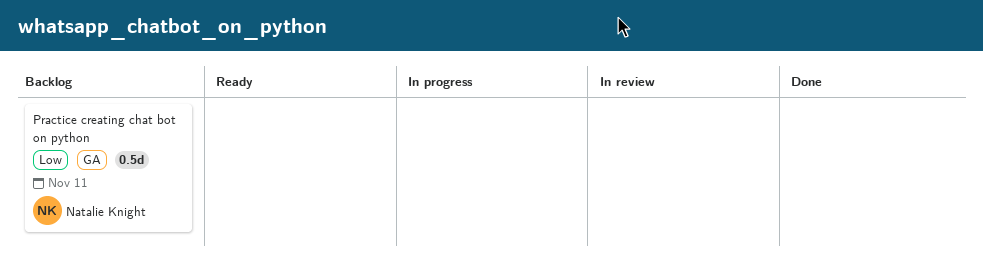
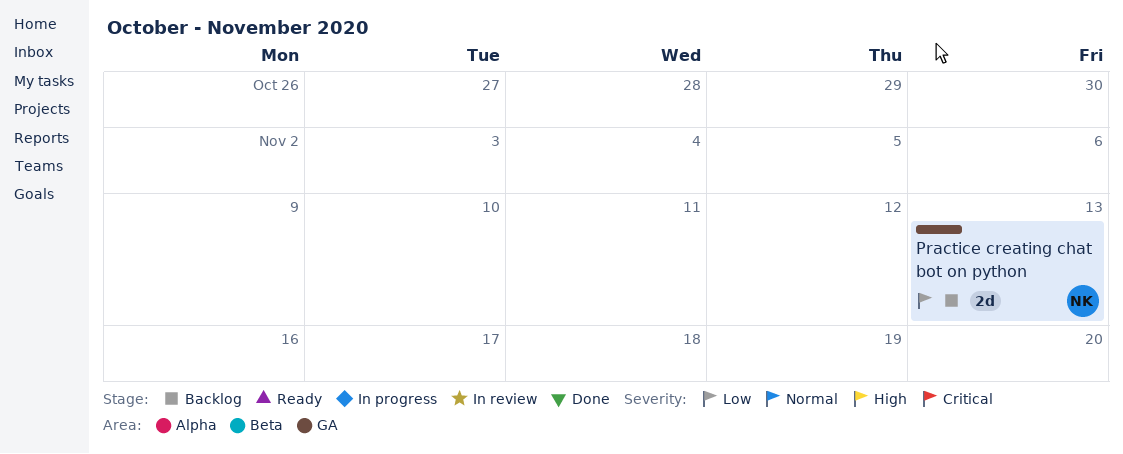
Practice creating chat bot on python, estimate: 0.5d -> 2d
Practice creating chat bot on python, due: Nov 11 -> Nov 13

